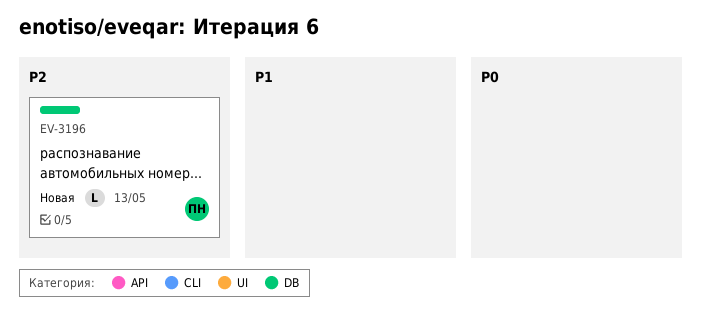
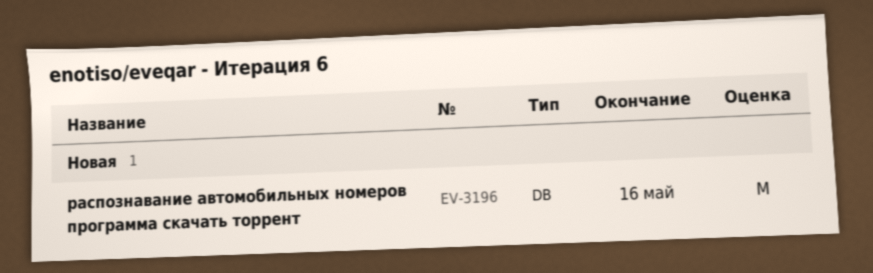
EV-3196, estimate: L -> M
EV-3196, due: May 13 -> May 16

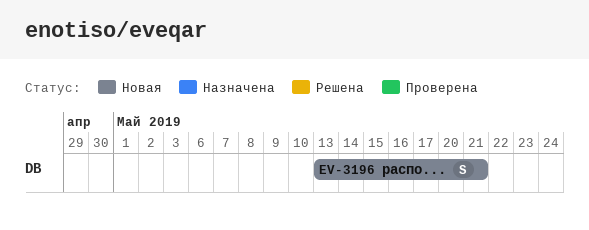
EV-3196, estimate: M -> S
EV-3196, due: May 16 -> May 21

